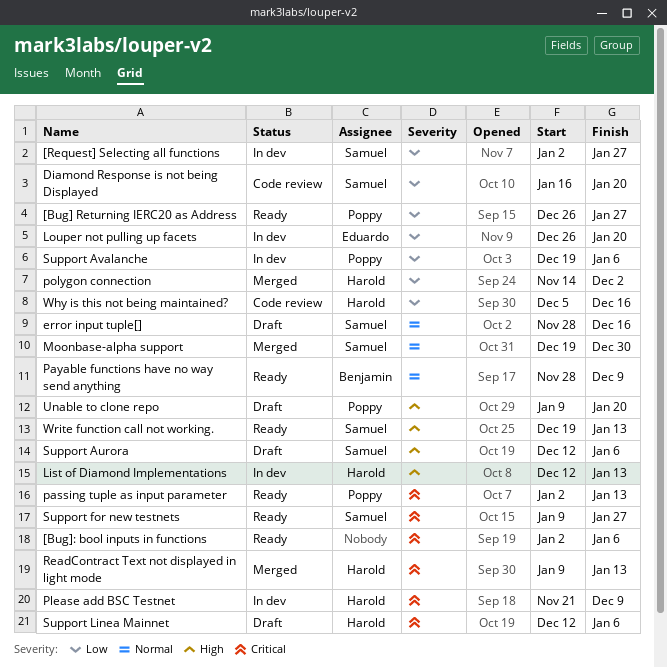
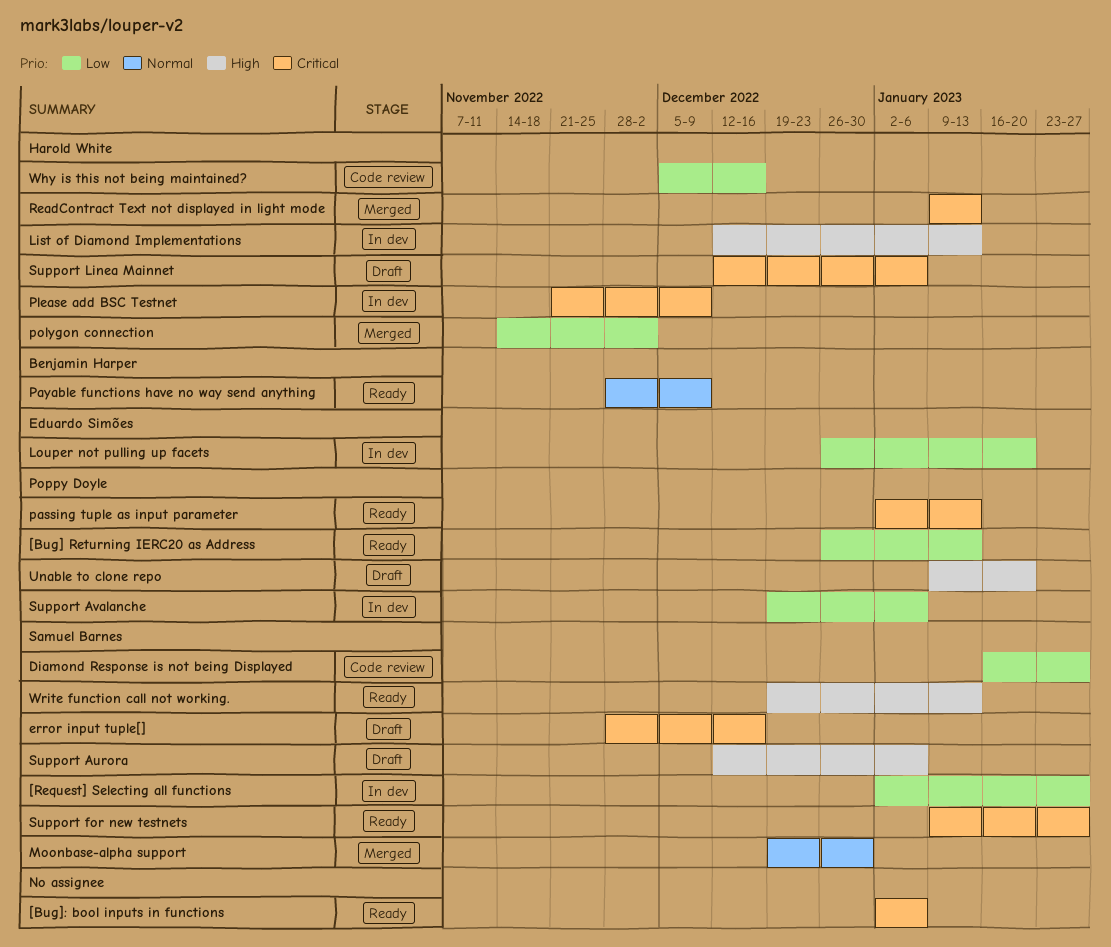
[Bug] Returning IERC20 as Address, due: Jan 27 -> Jan 13
Diamond Response is not being Displayed, due: Jan 20 -> Jan 27
error input tuple[], priority: Normal -> Critical

